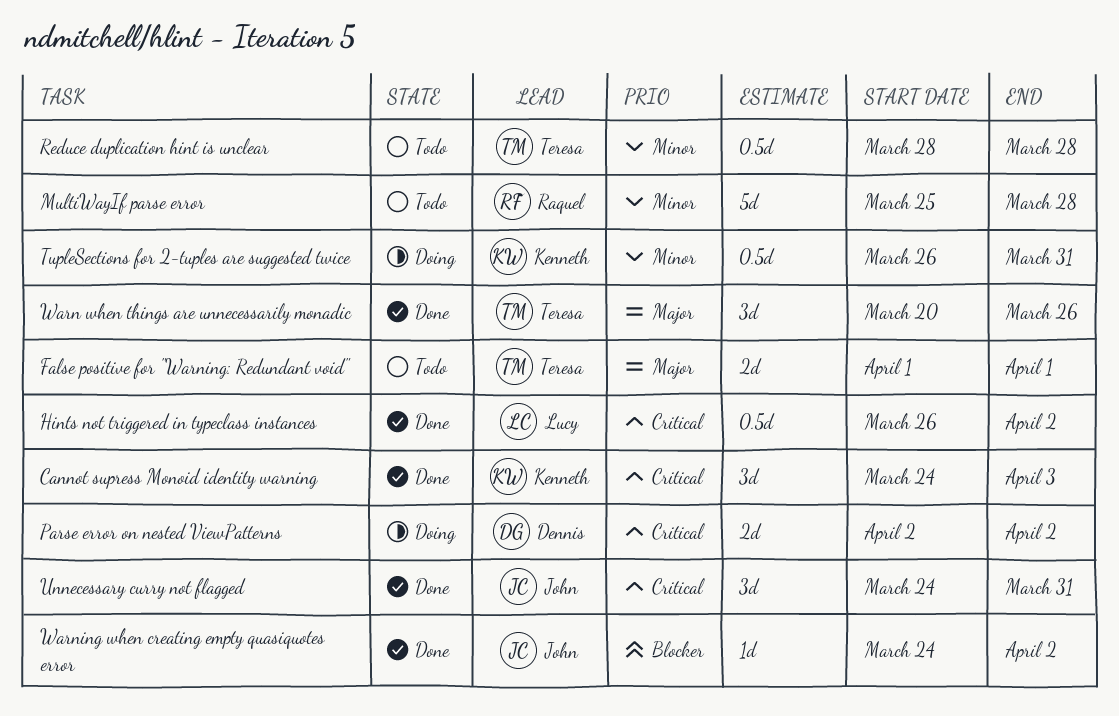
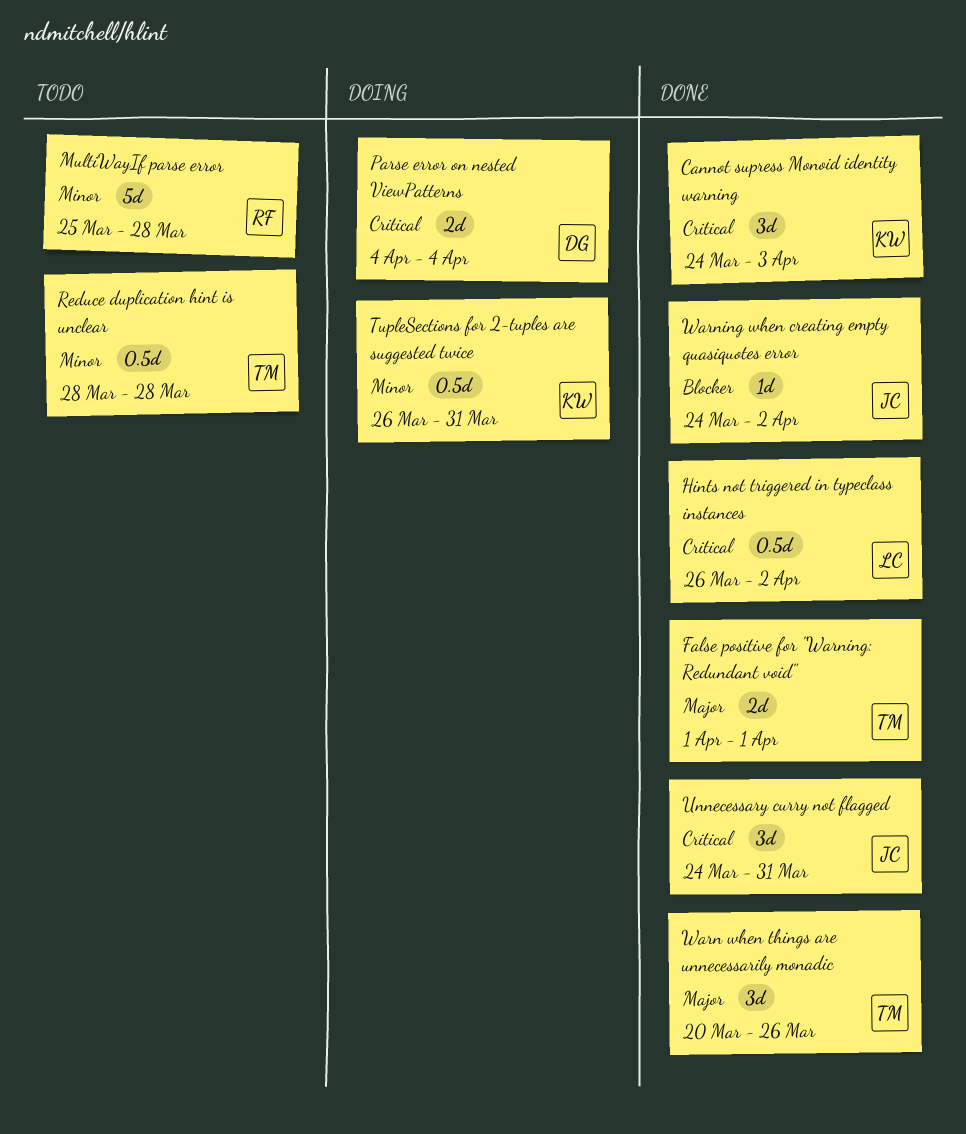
False positive for "Warning: Redundant void", status: Todo -> Done
Parse error on nested ViewPatterns, start: Apr 2 -> Apr 4
Parse error on nested ViewPatterns, due: Apr 2 -> Apr 4

